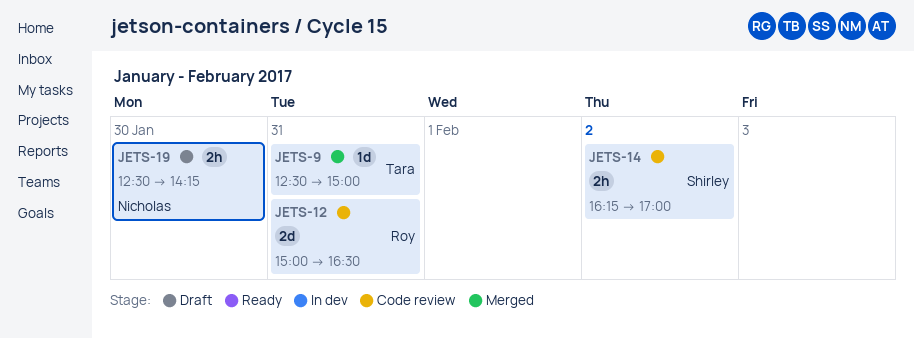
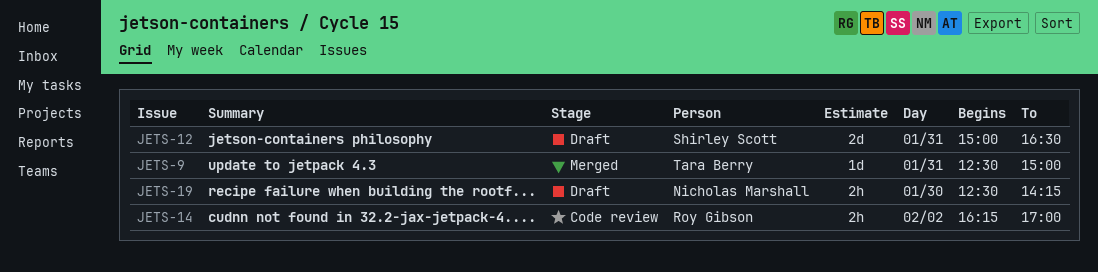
JETS-12, status: Code review -> Draft
JETS-12, owner: Roy Gibson -> Shirley Scott
JETS-14, owner: Shirley Scott -> Roy Gibson

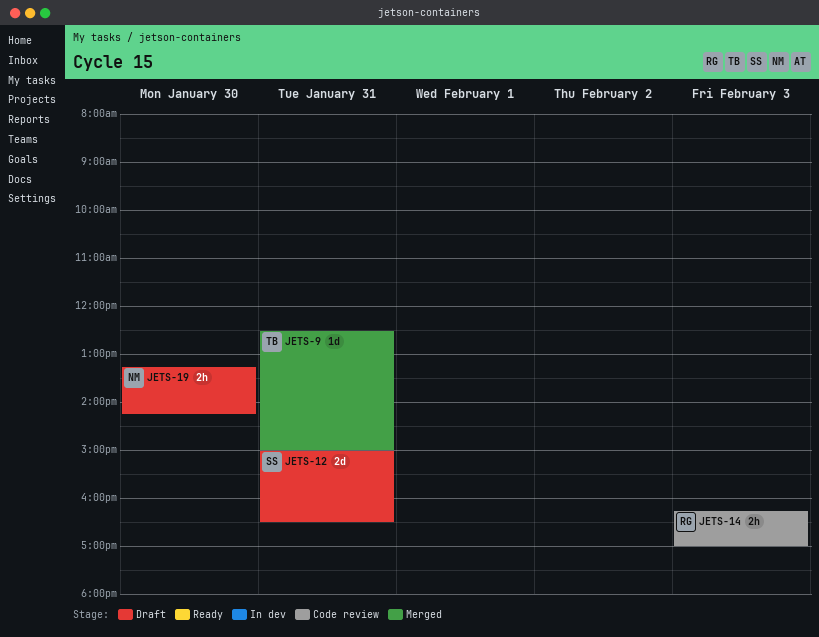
JETS-14, day: Feb 2 -> Feb 3
JETS-19, begins: 12:30 -> 13:15

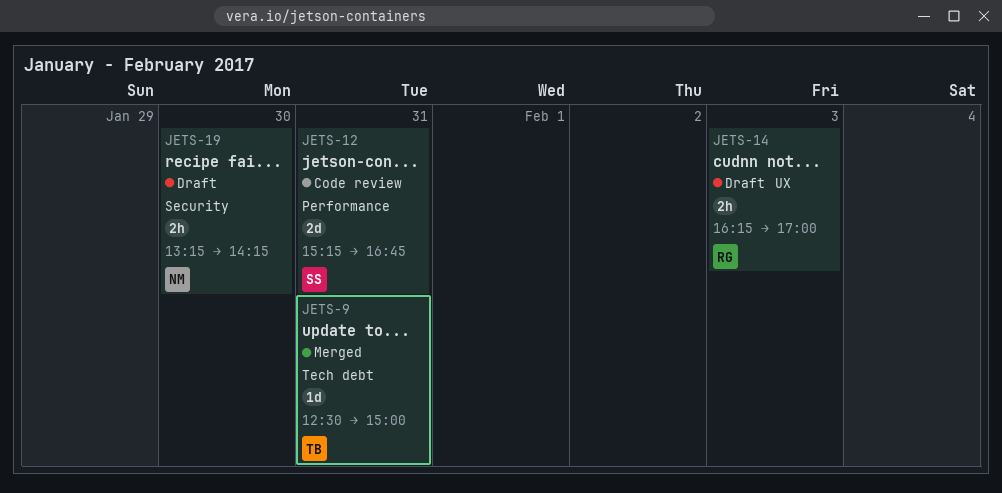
JETS-12, status: Draft -> Code review
JETS-12, begins: 15:00 -> 15:15
JETS-12, ends: 16:30 -> 16:45
JETS-14, status: Code review -> Draft

